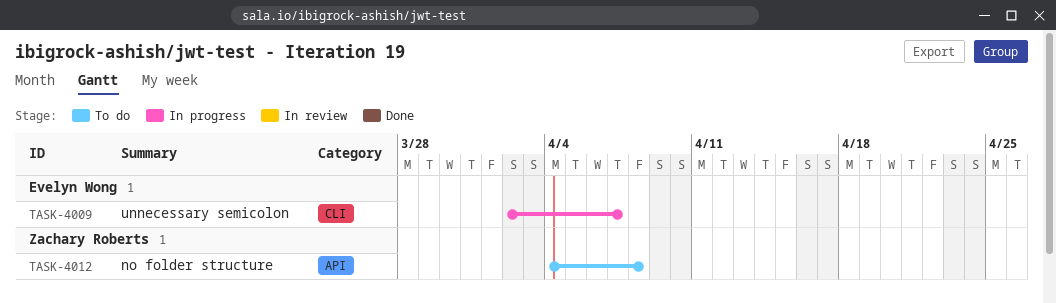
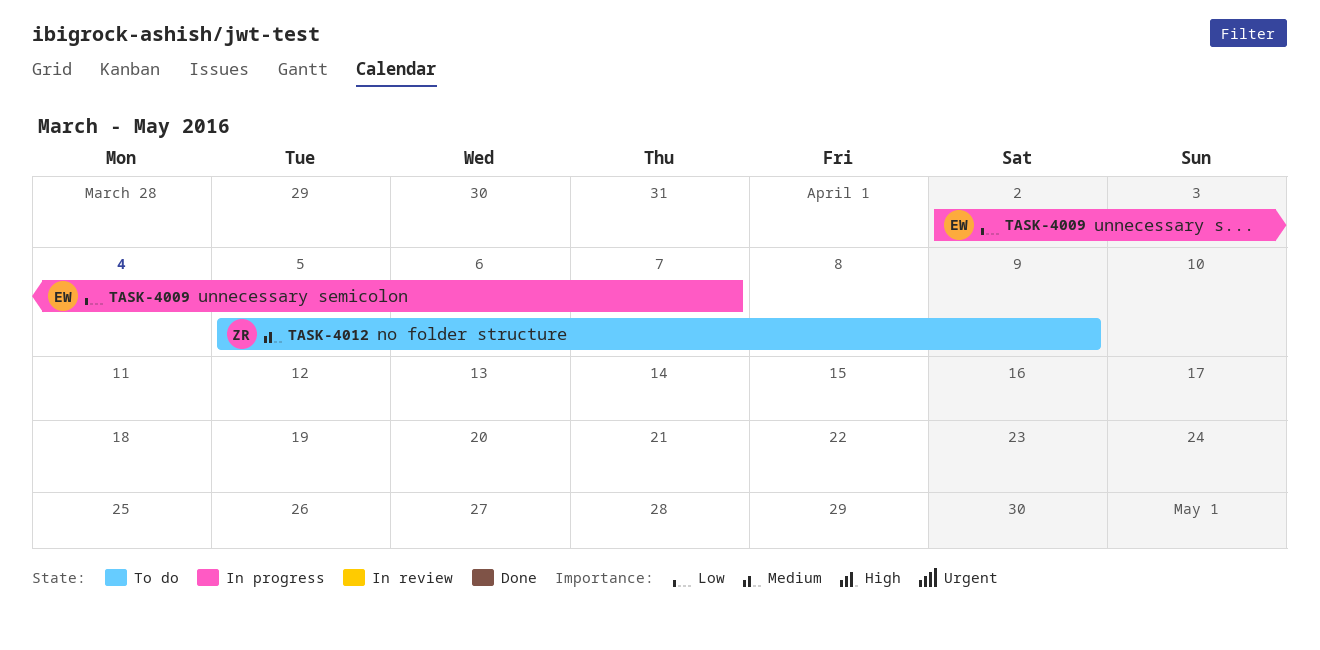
TASK-4012, start: Apr 4 -> Apr 5
TASK-4012, due: Apr 8 -> Apr 9

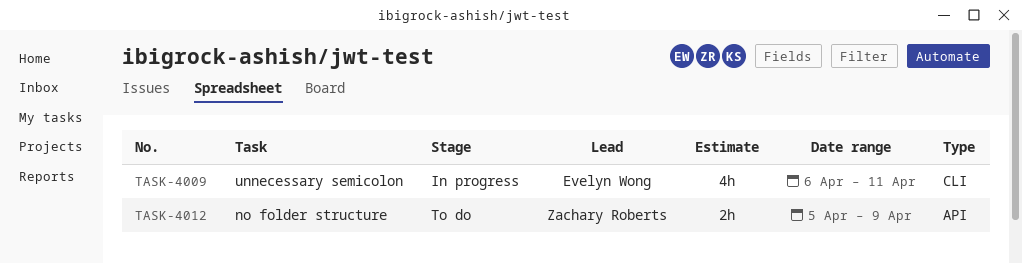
TASK-4009, start: Apr 2 -> Apr 6
TASK-4009, due: Apr 7 -> Apr 11

